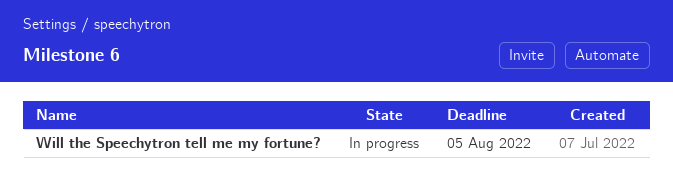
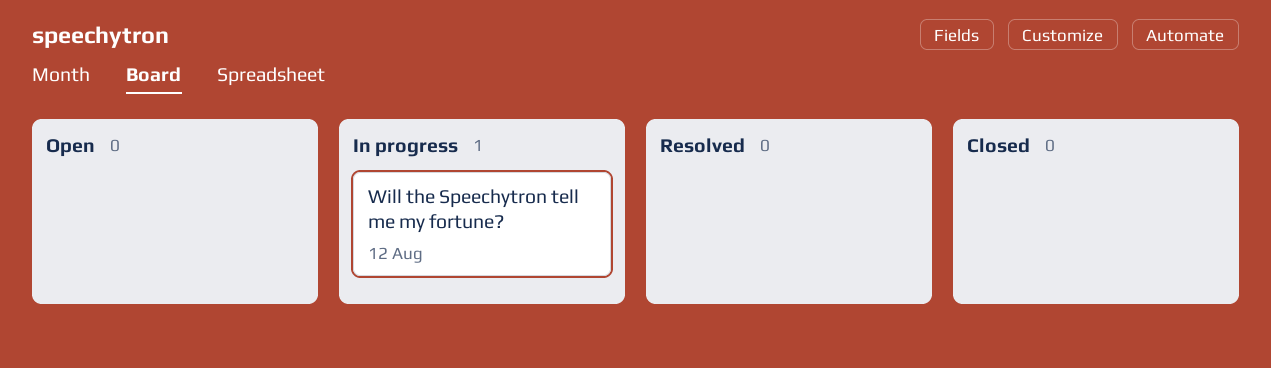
Will the Speechytron tell me my fortune?, due: Aug 5 -> Aug 12

